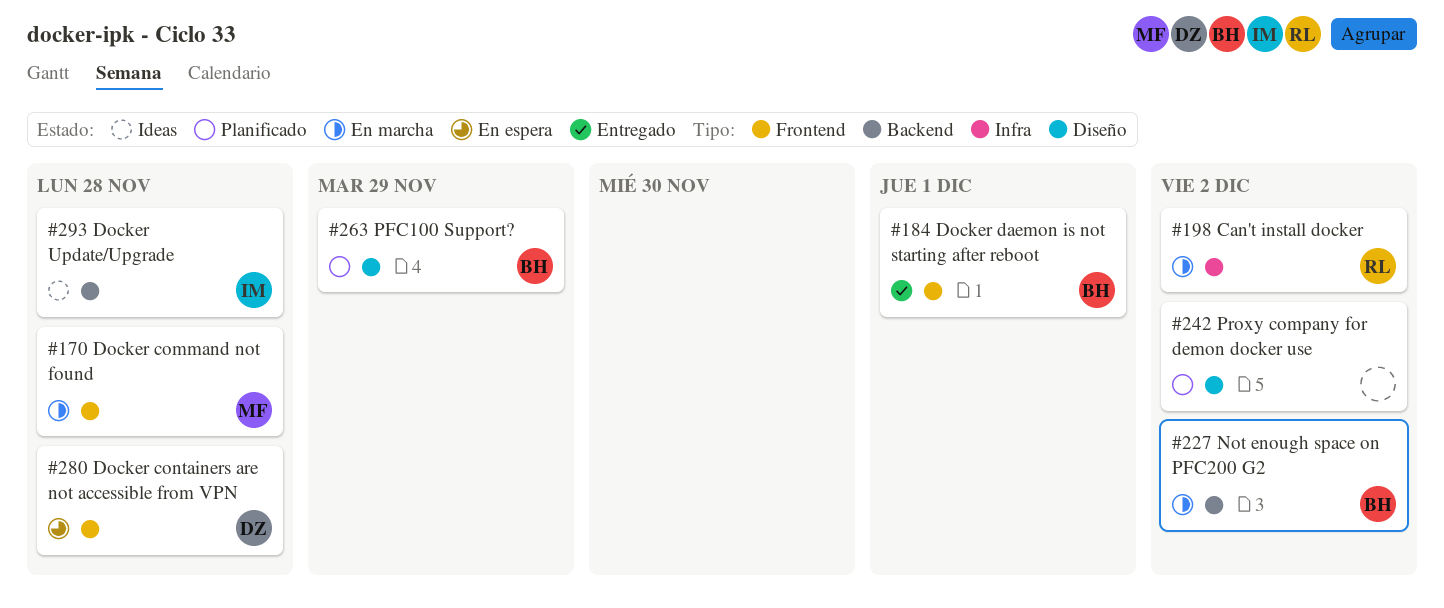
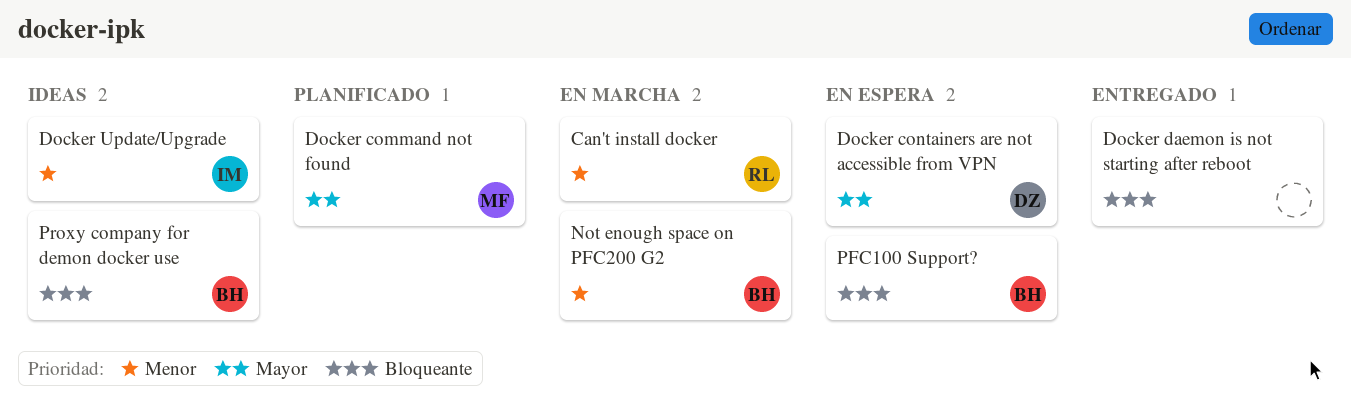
Docker command not found, status: En marcha -> Planificado
Docker daemon is not starting after reboot, owner: BH -> none
PFC100 Support?, status: Planificado -> En espera
Proxy company for demon docker use, status: Planificado -> Ideas
Proxy company for demon docker use, owner: none -> BH

